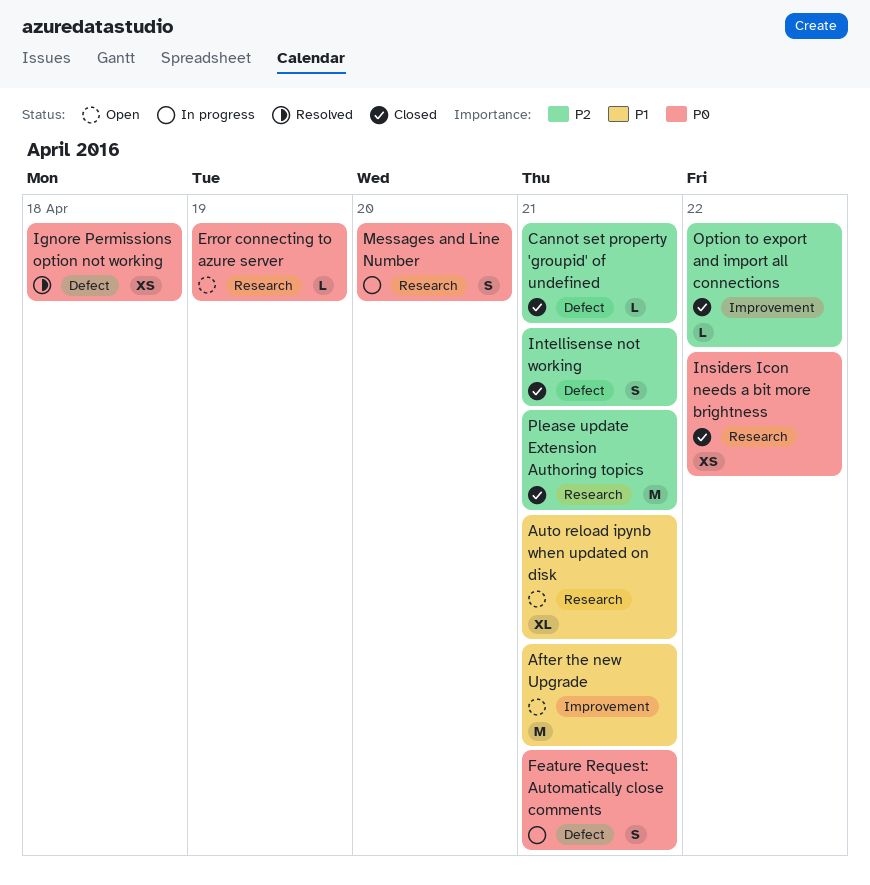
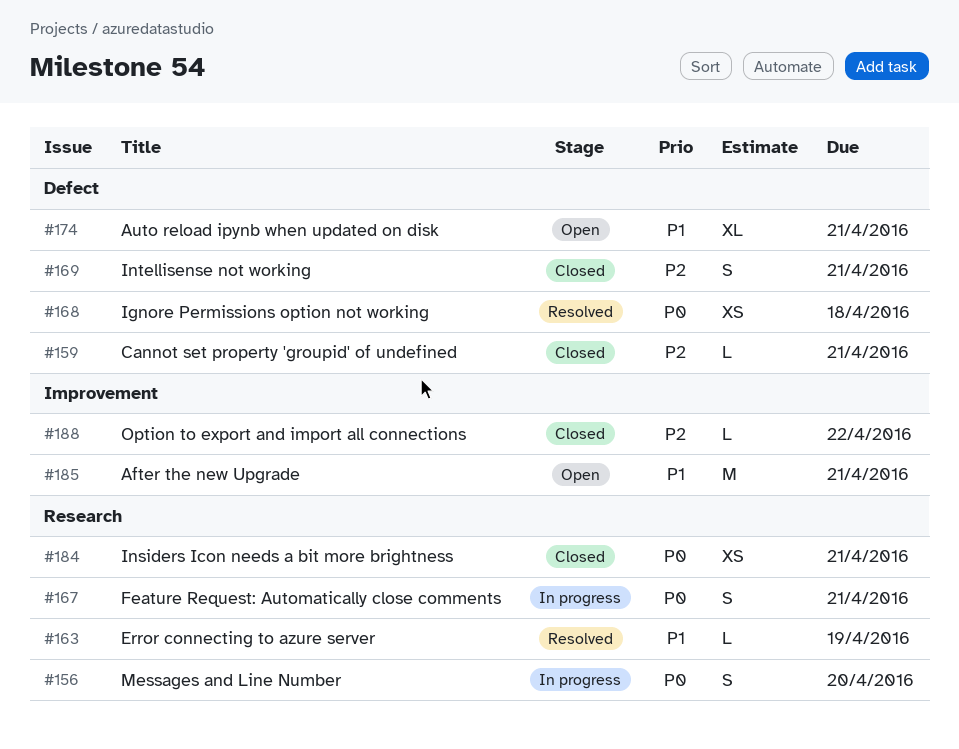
Auto reload ipynb when updated on disk, label: Research -> Defect
Error connecting to azure server, status: Open -> Resolved
Error connecting to azure server, priority: P0 -> P1
Feature Request: Automatically close comments, label: Defect -> Research
Insiders Icon needs a bit more brightness, due: Apr 22 -> Apr 21
Please update Extension Authoring topics: present -> none

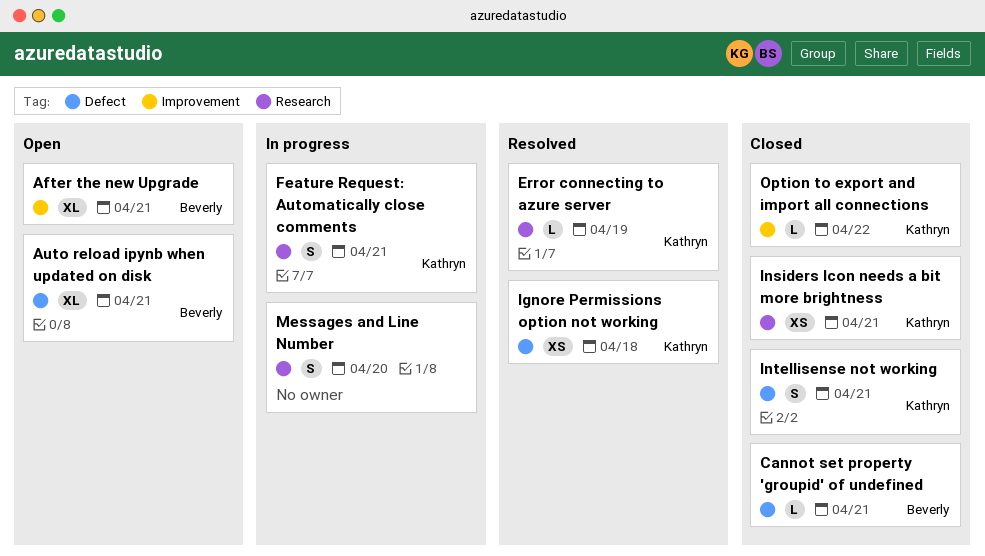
After the new Upgrade, estimate: M -> XL

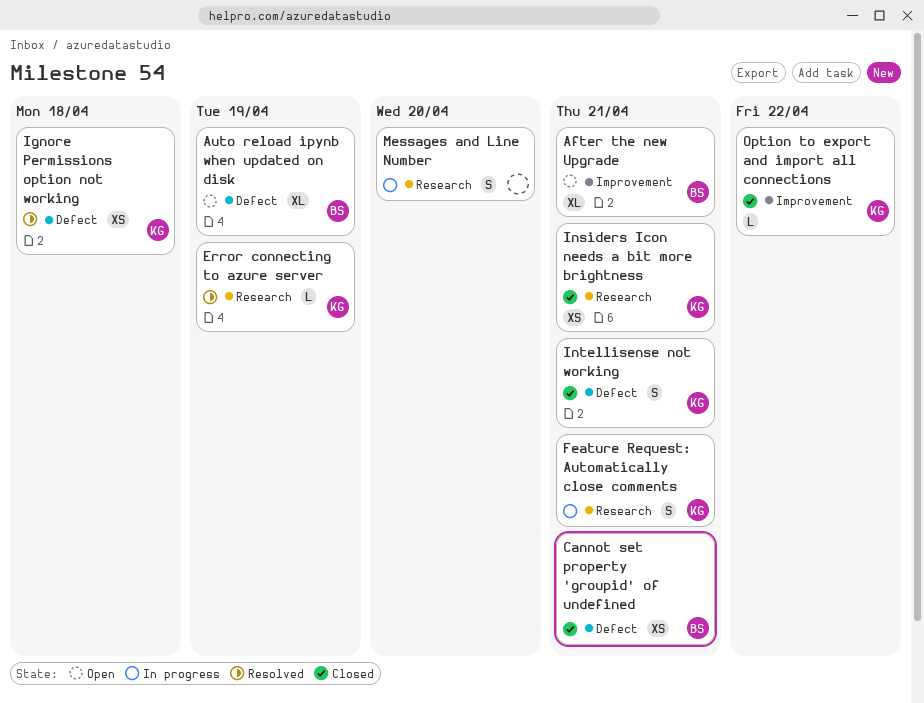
Auto reload ipynb when updated on disk, due: Apr 21 -> Apr 19
Cannot set property 'groupid' of undefined, estimate: L -> XS

